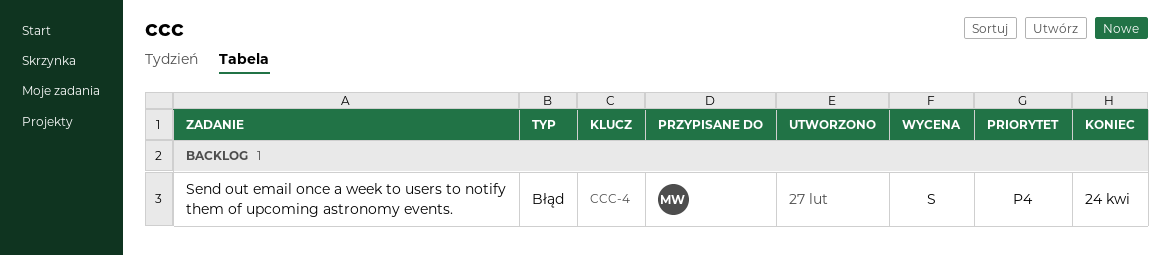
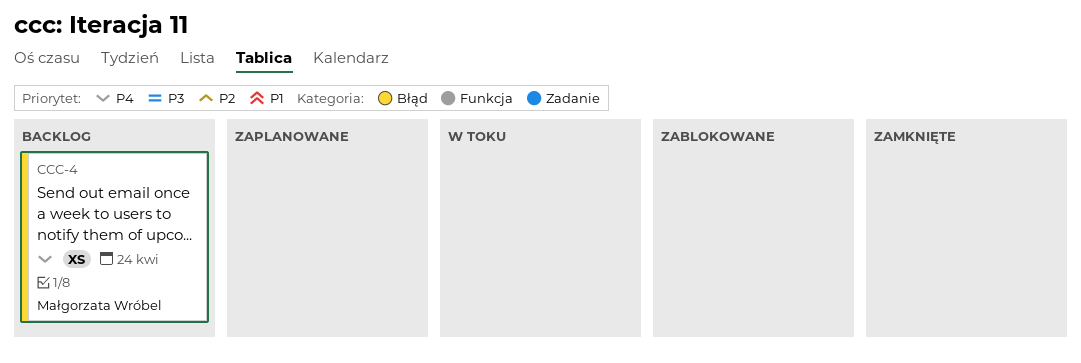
CCC-4, estimate: S -> XS

